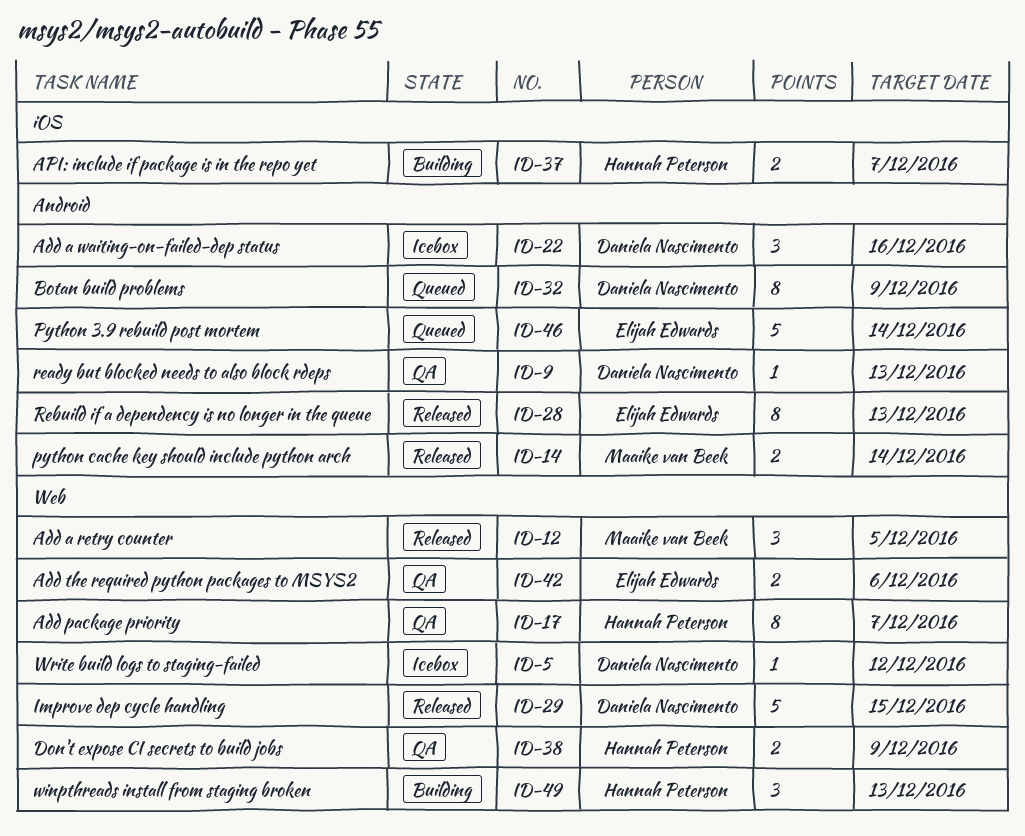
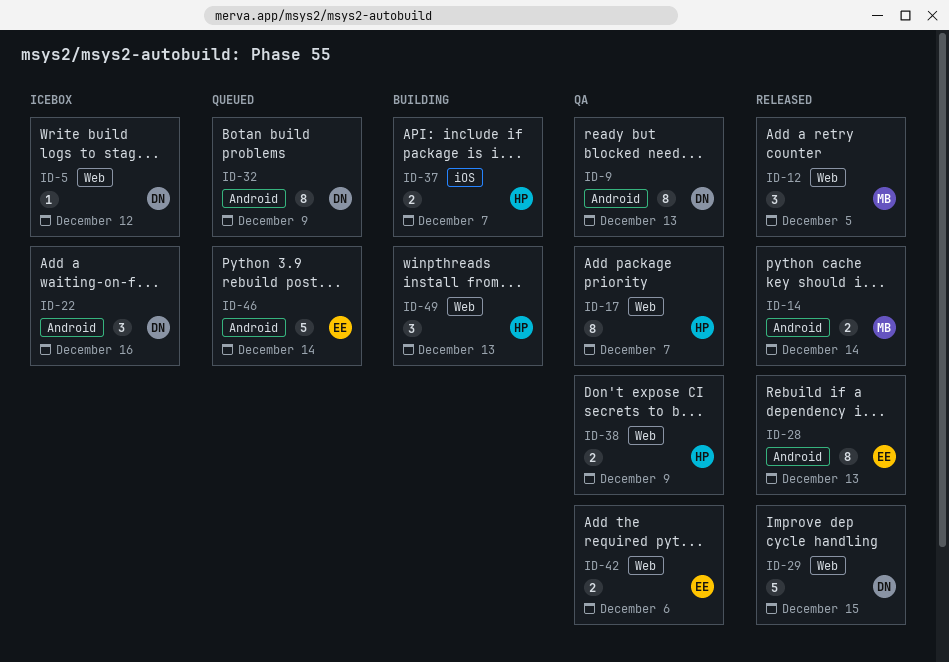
ID-9, estimate: 1 -> 8

